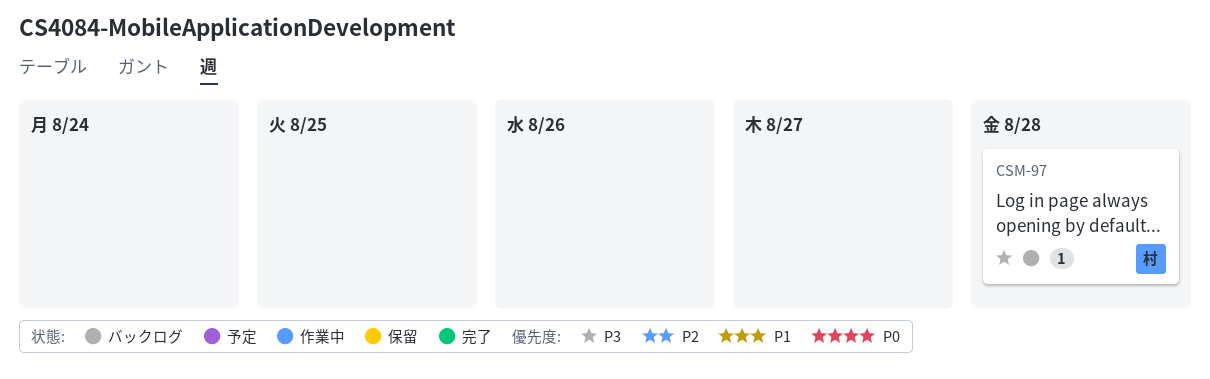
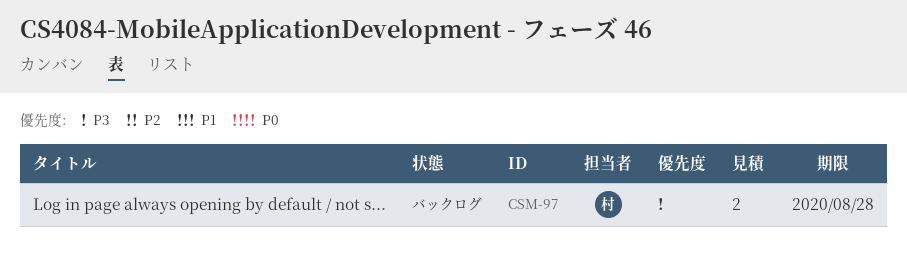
CSM-97, estimate: 1 -> 2

